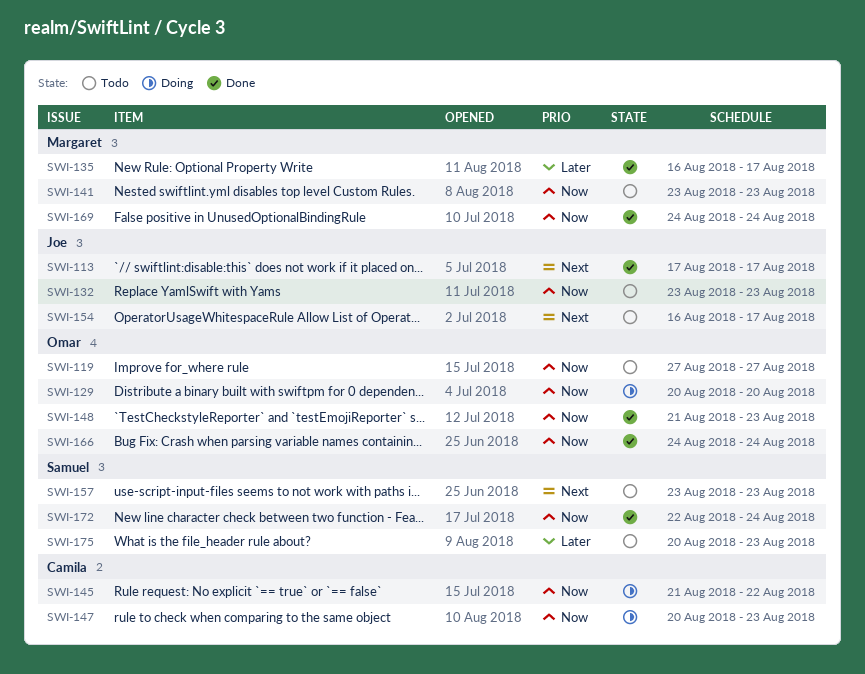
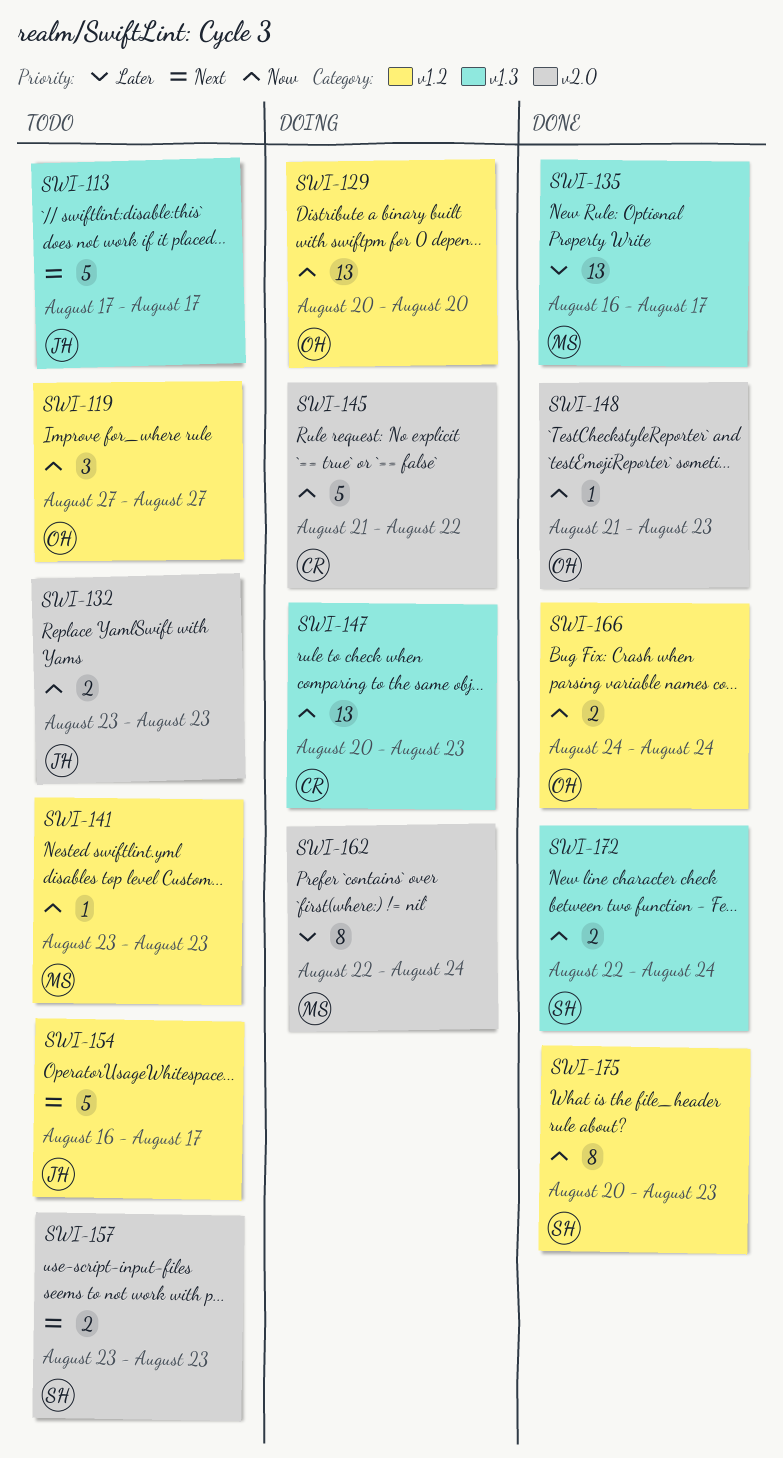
SWI-113, status: Done -> Todo
SWI-162: none -> present
SWI-169: present -> none
SWI-175, status: Todo -> Done
SWI-175, priority: Later -> Now

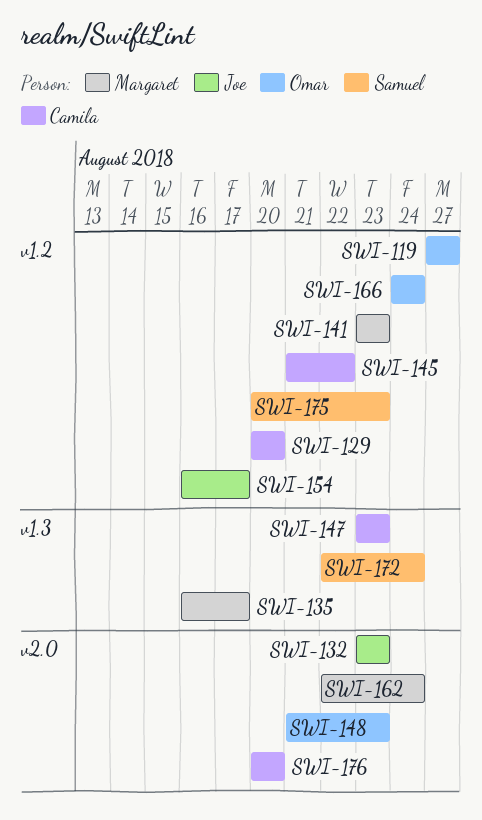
SWI-113: present -> none
SWI-129, owner: Omar -> Camila
SWI-145, label: v2.0 -> v1.2
SWI-147, start: Aug 20 -> Aug 23
SWI-157: present -> none
SWI-176: none -> present

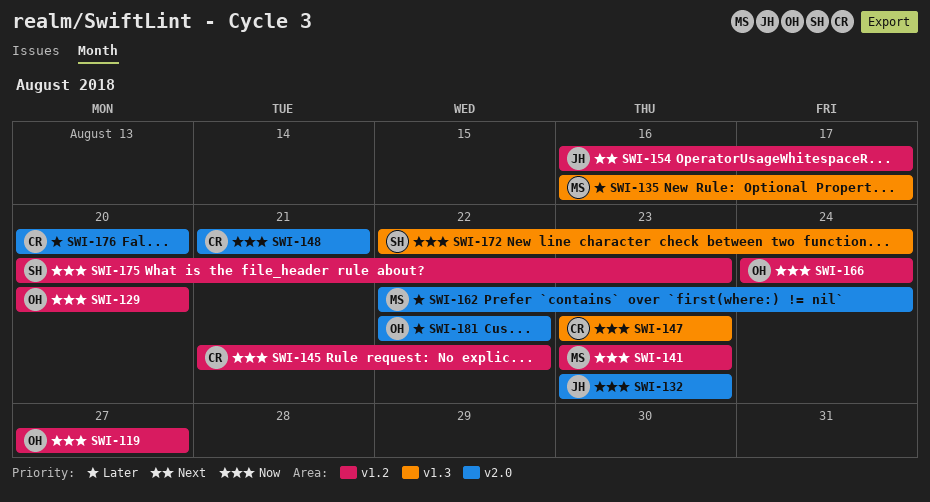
SWI-129, owner: Camila -> Omar
SWI-148, owner: Omar -> Camila
SWI-148, due: Aug 23 -> Aug 21
SWI-181: none -> present

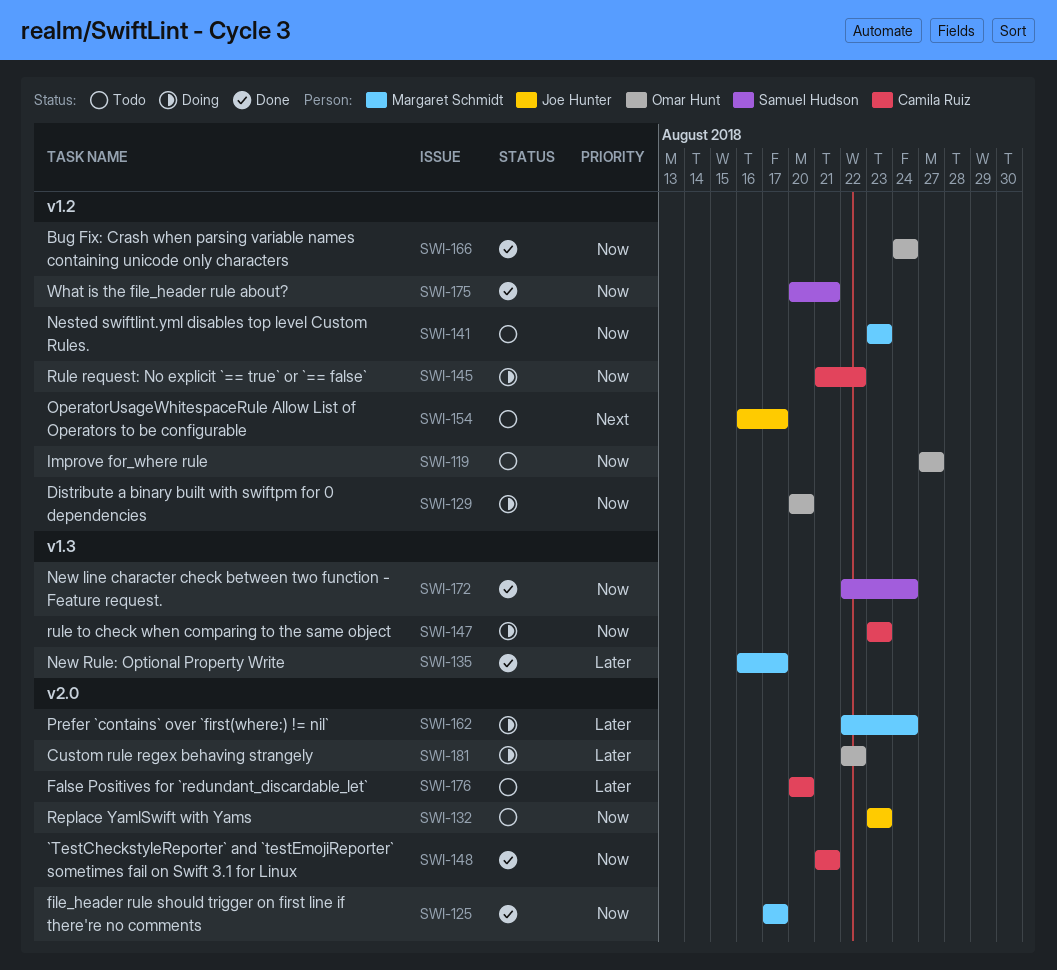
SWI-125: none -> present
SWI-175, due: Aug 23 -> Aug 21

